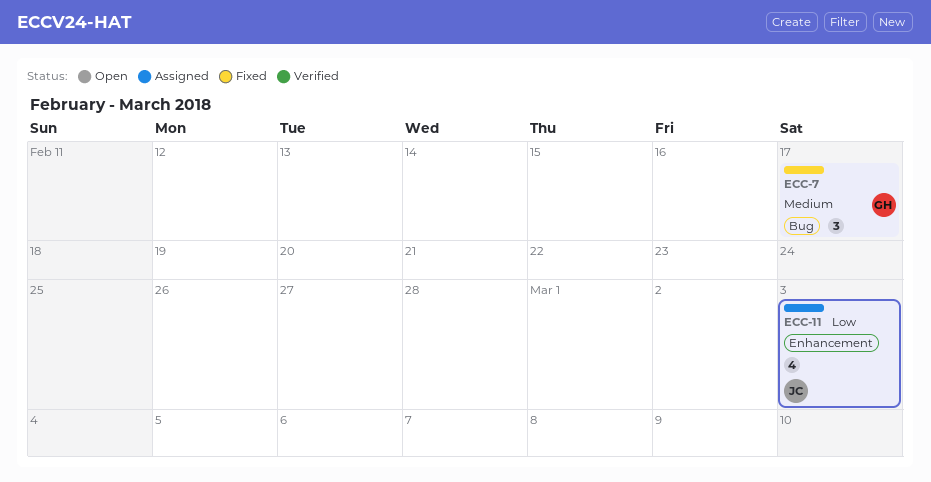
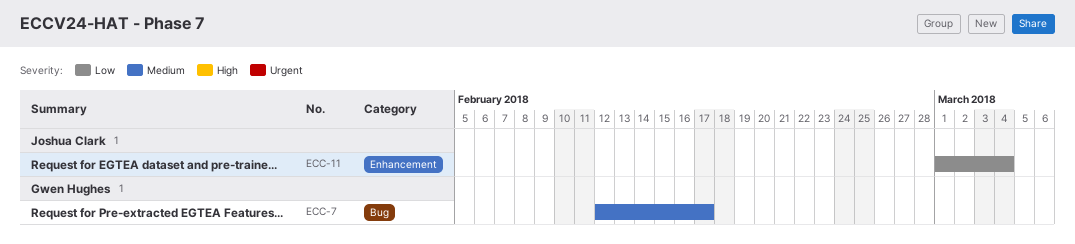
ECC-11, due: Mar 3 -> Mar 4

